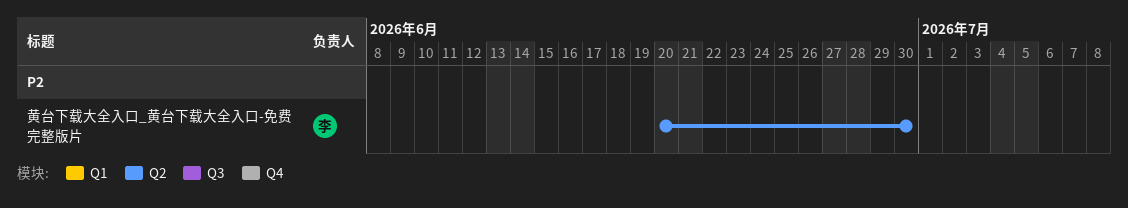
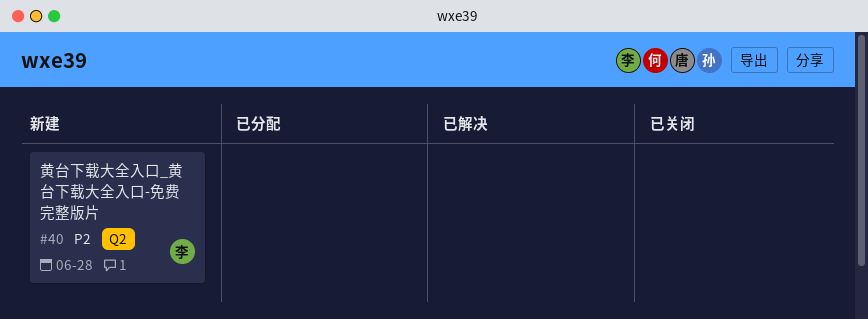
黄台下载大全入口_黄台下载大全入口-免费完整版片, due: Jun 30 -> Jun 28

